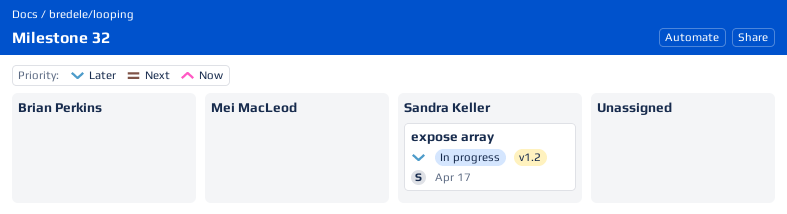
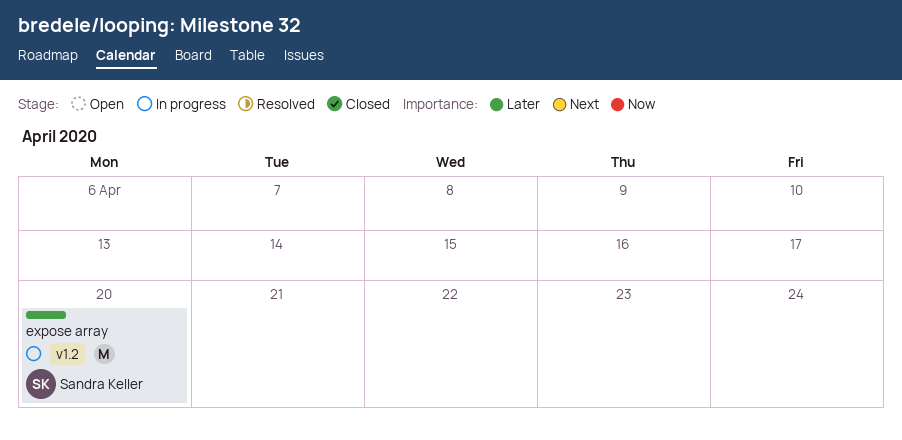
expose array, estimate: S -> M
expose array, due: Apr 17 -> Apr 20

